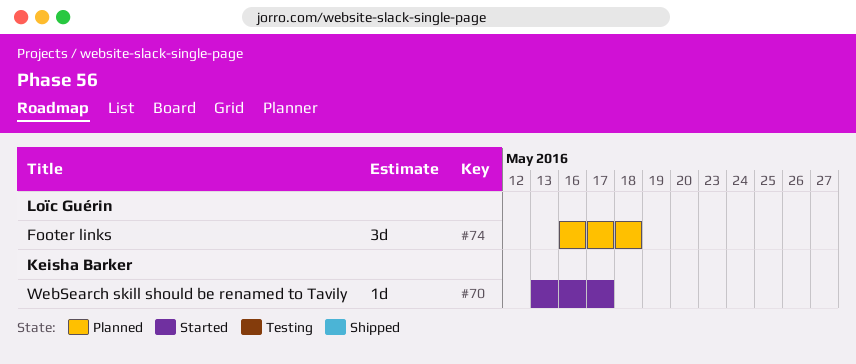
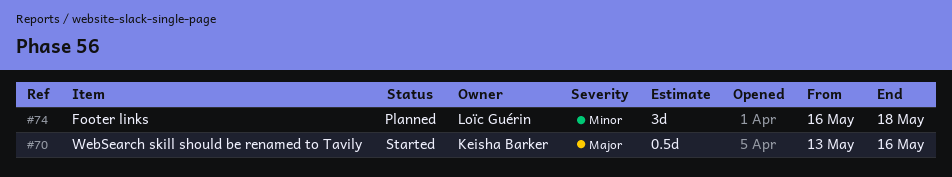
#70, estimate: 1d -> 0.5d
#70, due: May 17 -> May 16

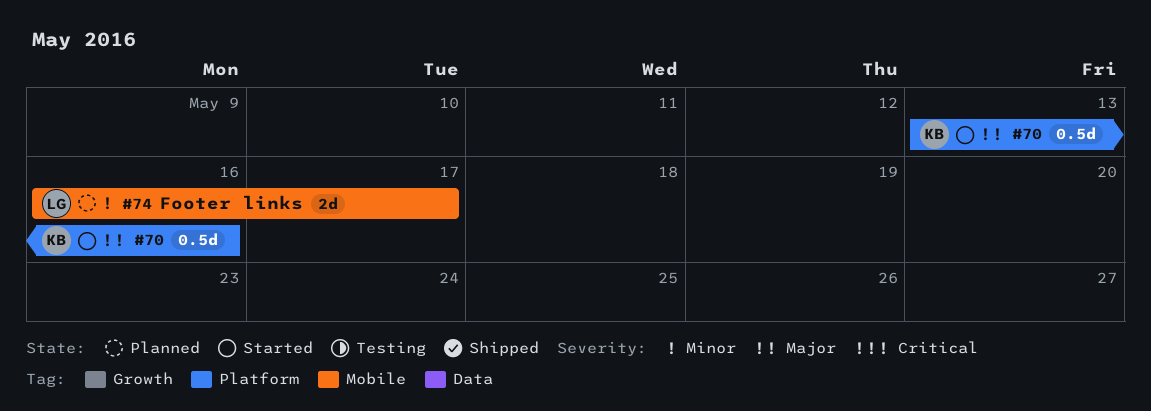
#74, estimate: 3d -> 2d
#74, due: May 18 -> May 17

